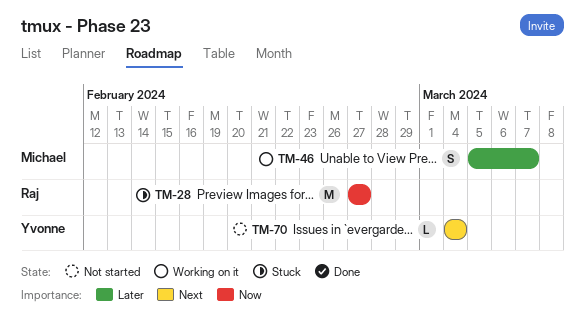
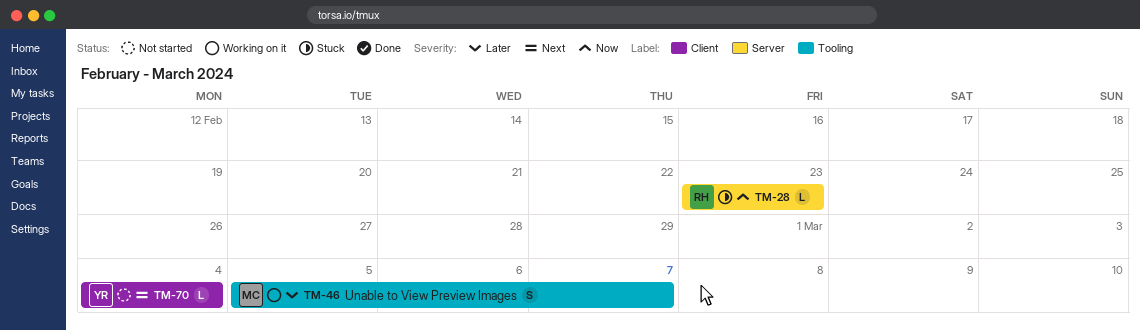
TM-28, estimate: M -> L
TM-28, start: Feb 27 -> Feb 23
TM-28, due: Feb 27 -> Feb 23

